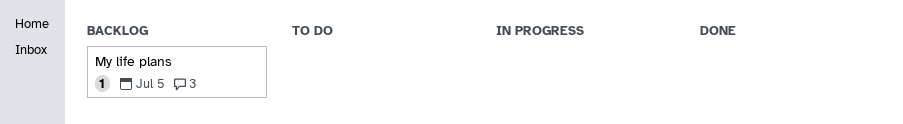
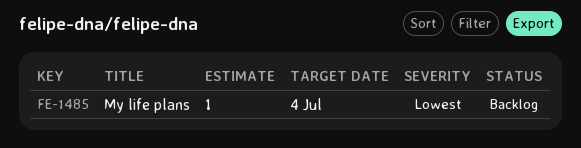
My life plans, due: Jul 5 -> Jul 4

